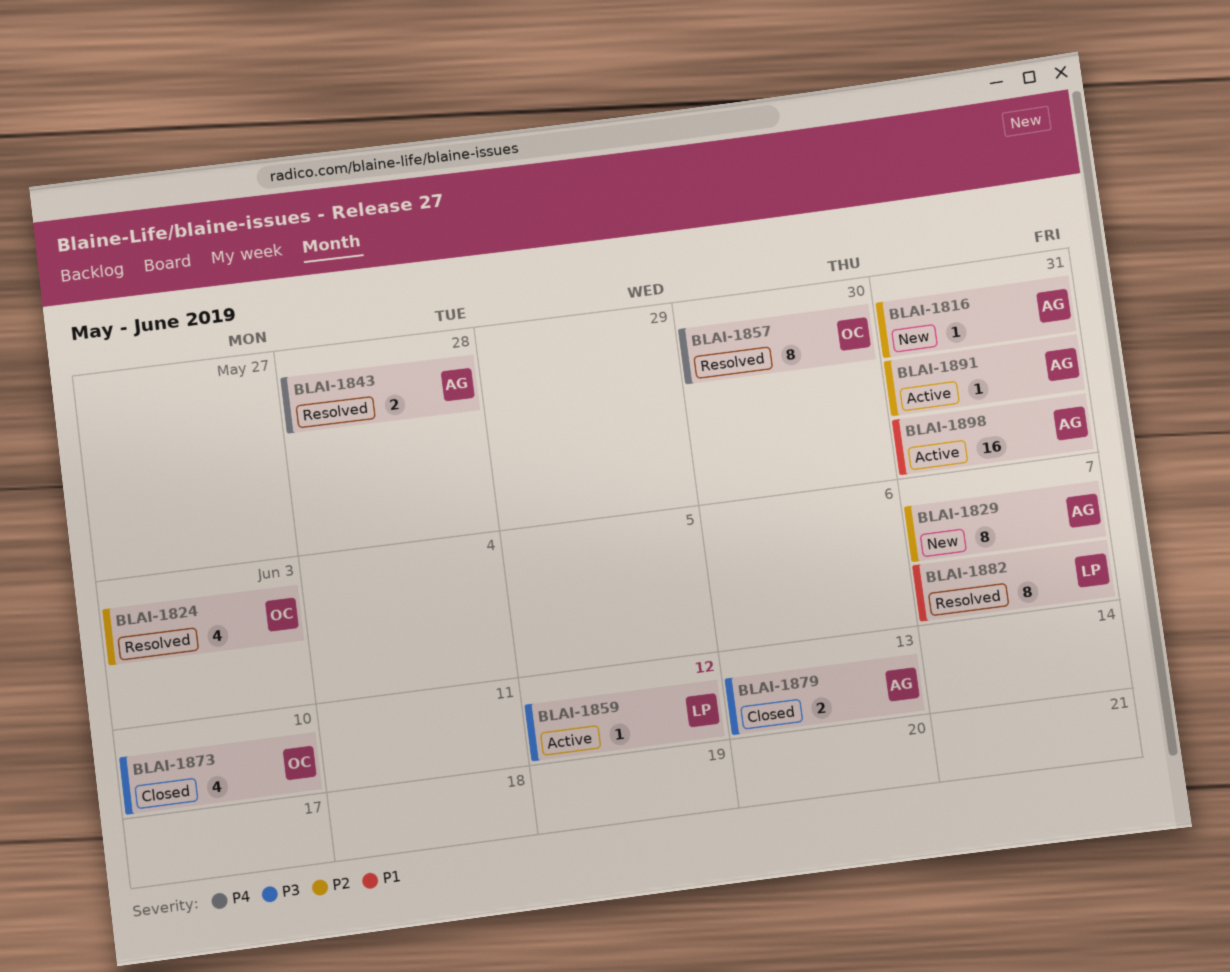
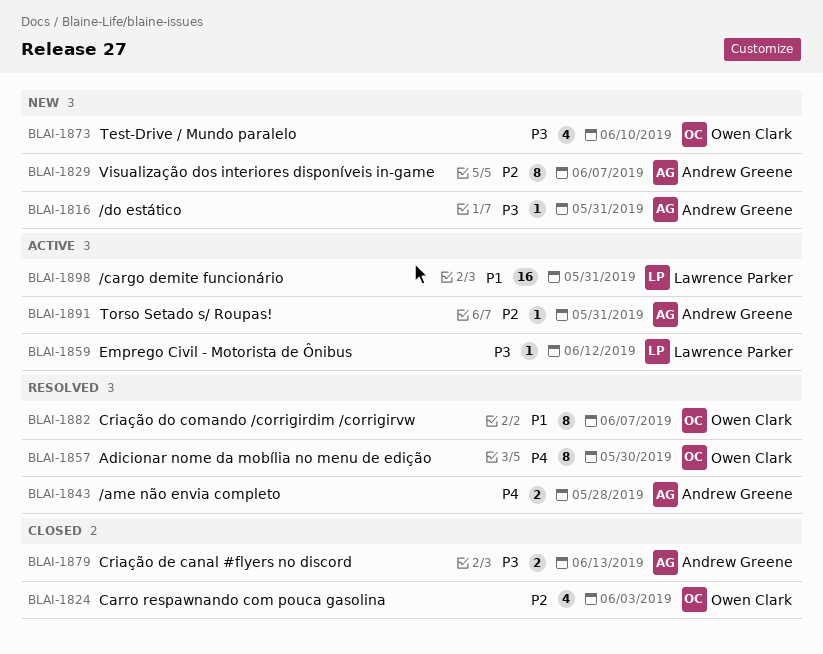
BLAI-1816, priority: P2 -> P3
BLAI-1824, status: Resolved -> Closed
BLAI-1873, status: Closed -> New
BLAI-1882, owner: Lawrence Parker -> Owen Clark
BLAI-1898, owner: Andrew Greene -> Lawrence Parker

